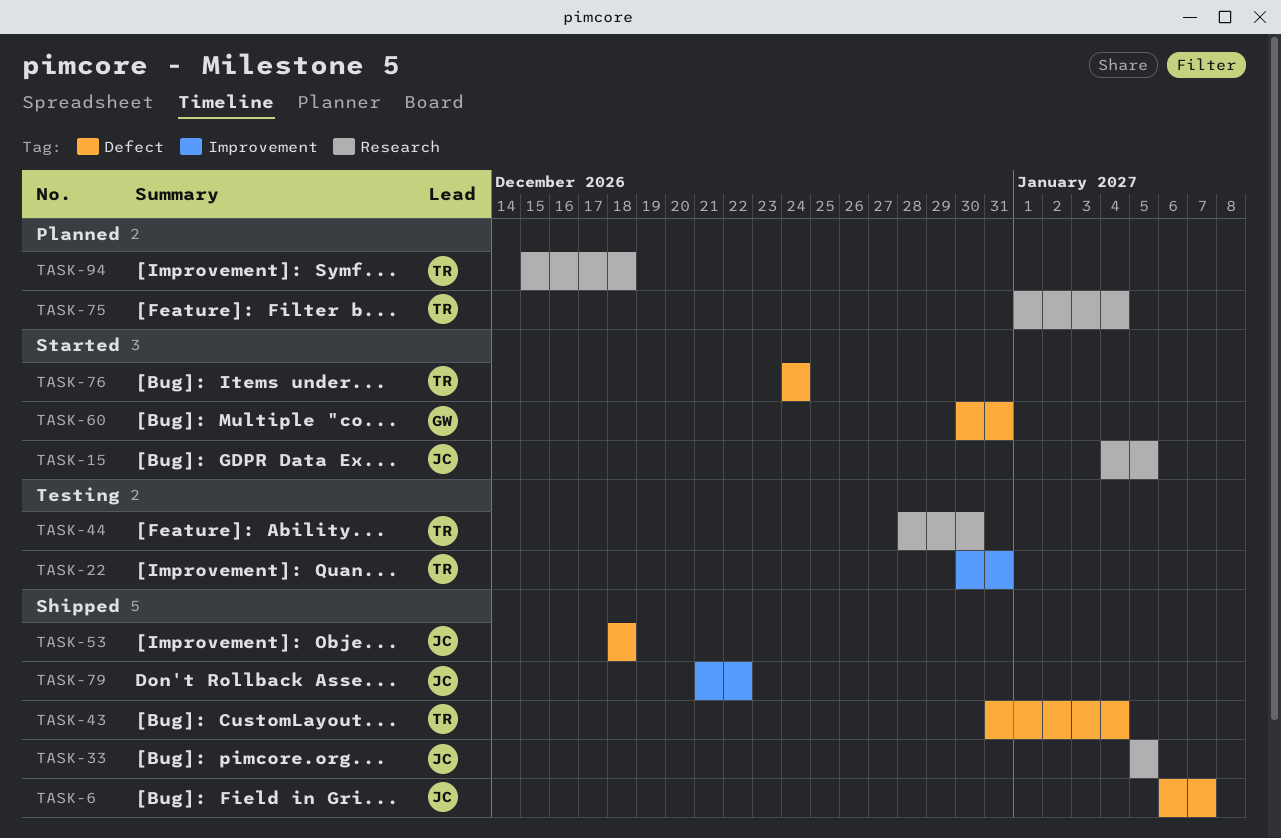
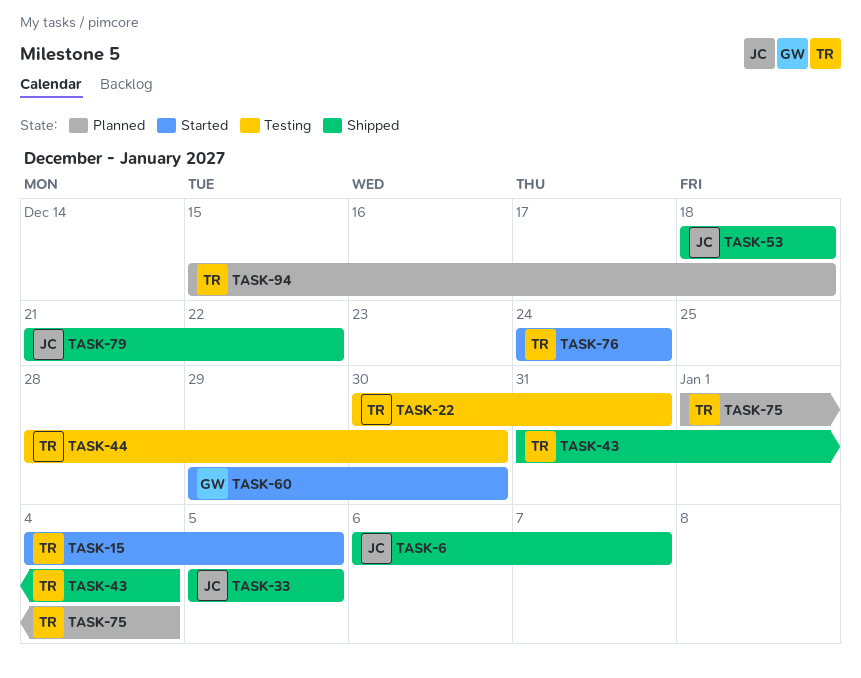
TASK-15, owner: JC -> TR
TASK-60, start: Dec 30 -> Dec 29
TASK-60, due: Dec 31 -> Dec 30

